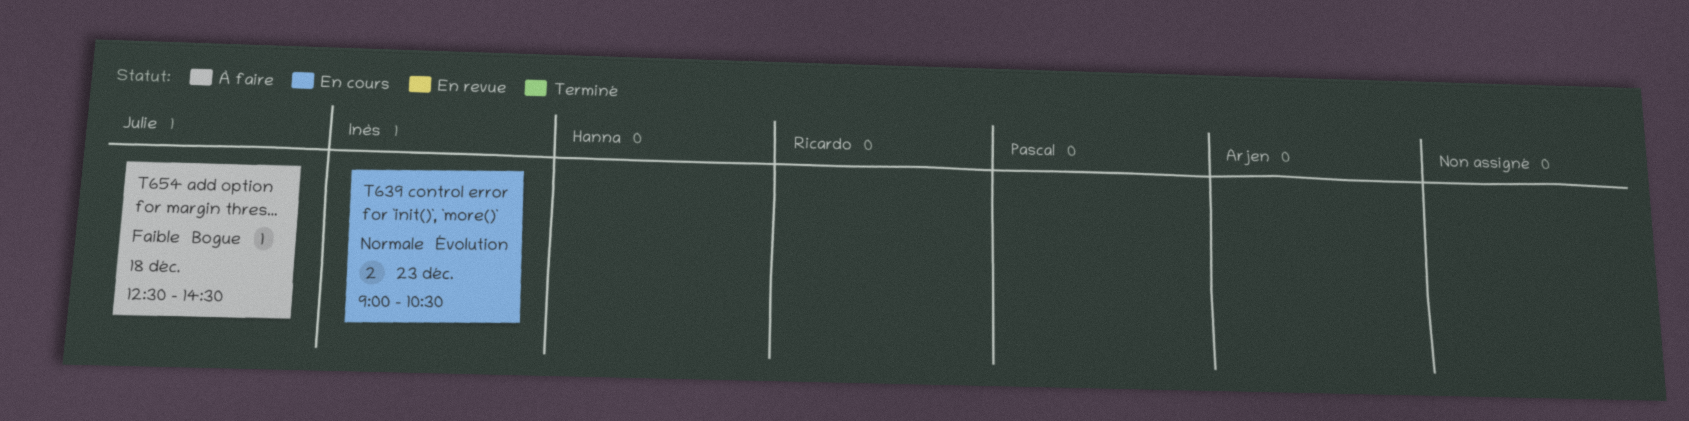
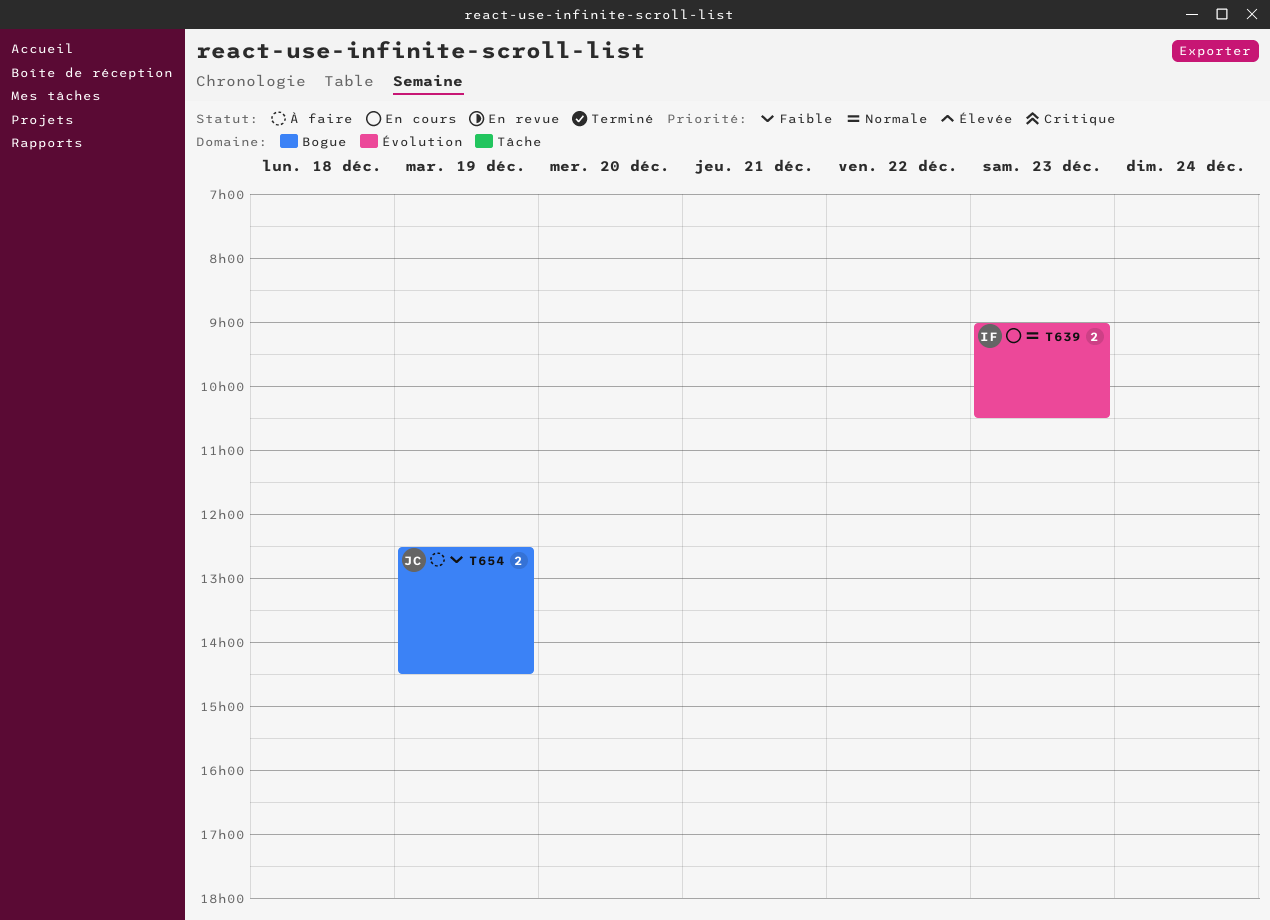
T654, estimate: 1 -> 2
T654, day: Dec 18 -> Dec 19

